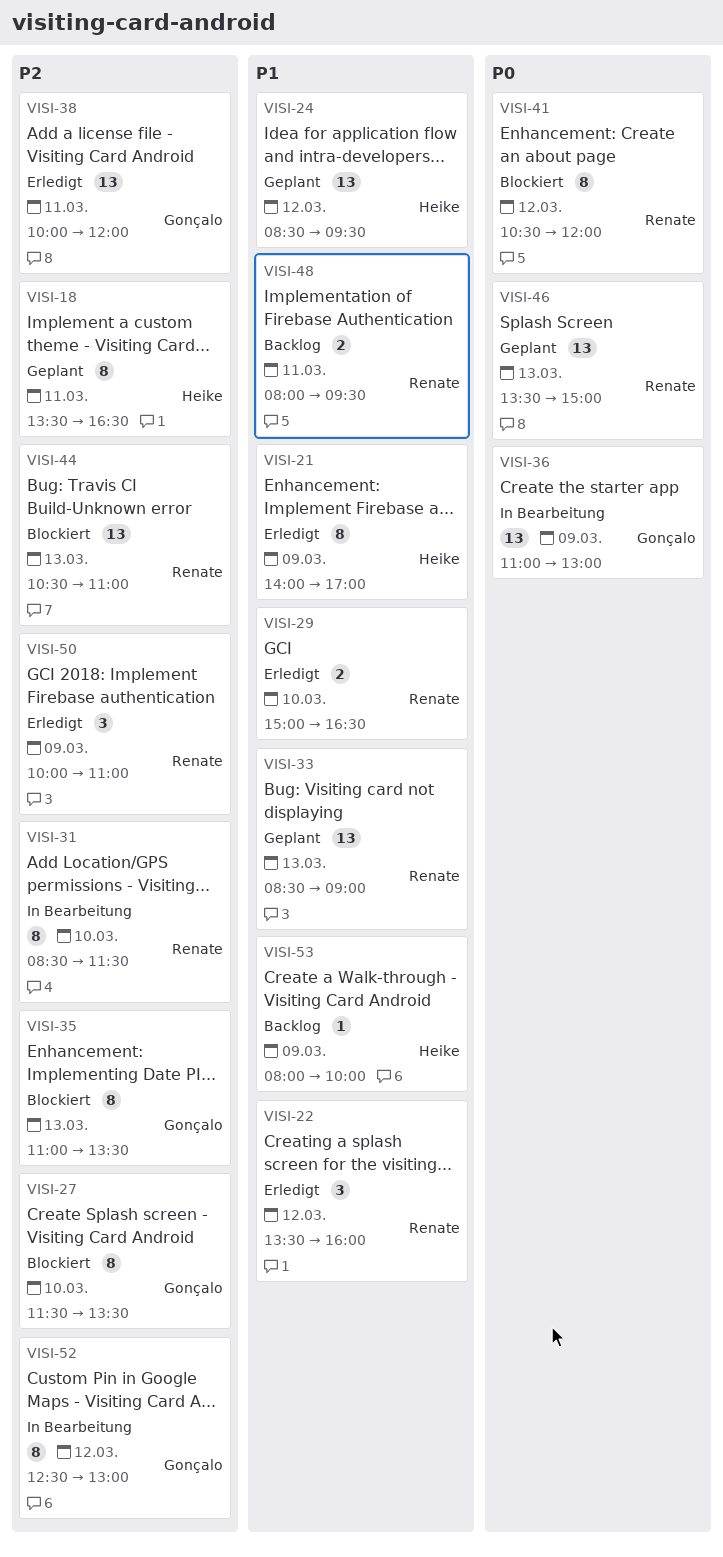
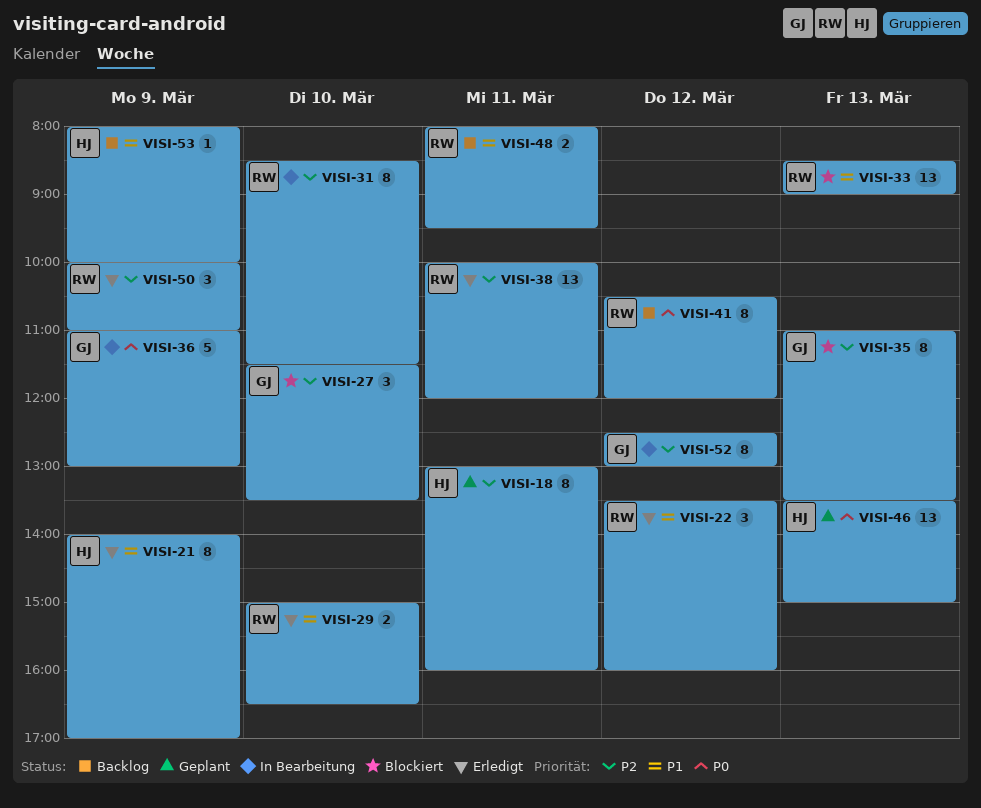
VISI-18, begins: 13:30 -> 13:00
VISI-18, ends: 16:30 -> 16:00
VISI-24: present -> none
VISI-27, estimate: 8 -> 3
VISI-33, status: Geplant -> Blockiert
VISI-36, estimate: 13 -> 5
VISI-38, owner: Gonçalo -> Renate
VISI-41, status: Blockiert -> Backlog
VISI-44: present -> none
VISI-46, owner: Renate -> Heike

